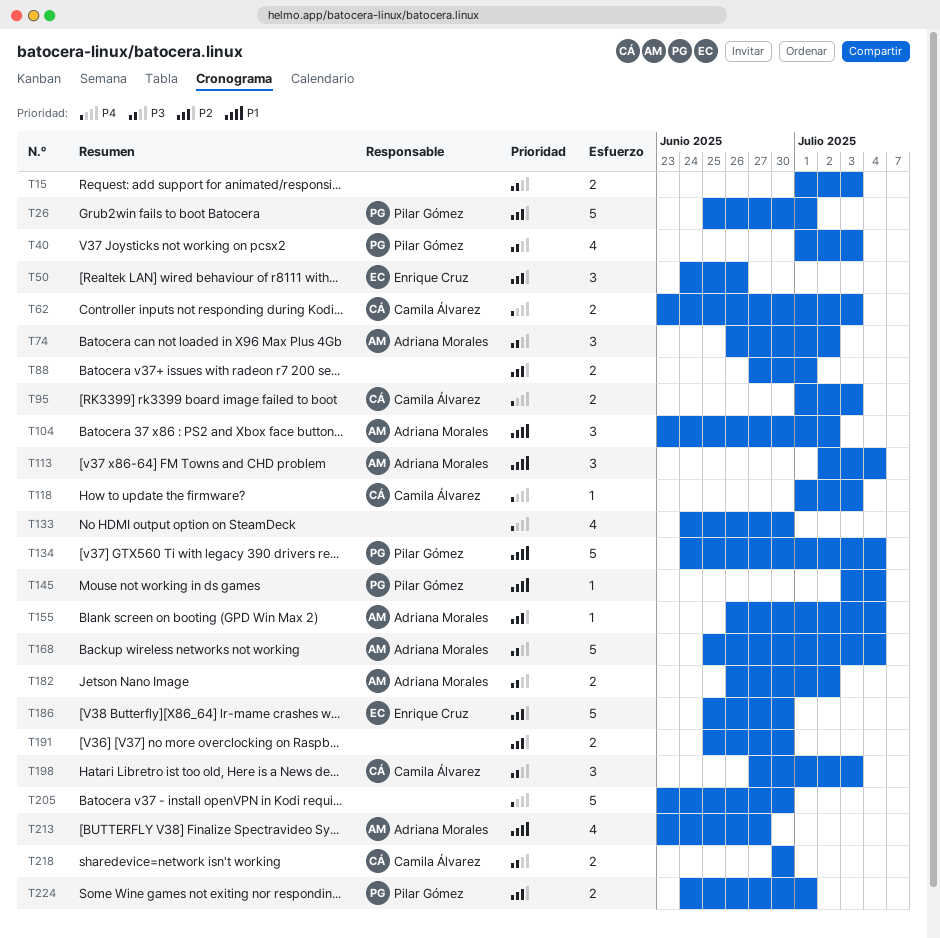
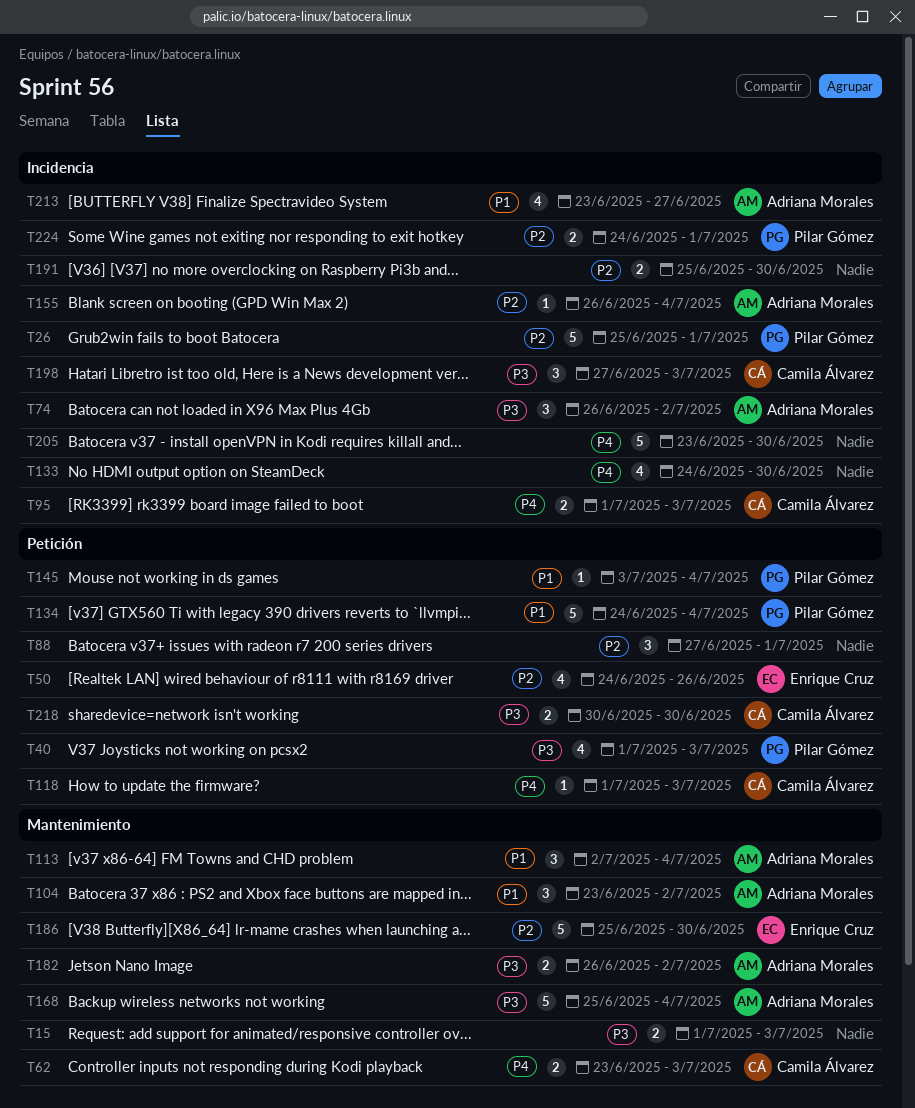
T50, estimate: 3 -> 4
T88, estimate: 2 -> 3

